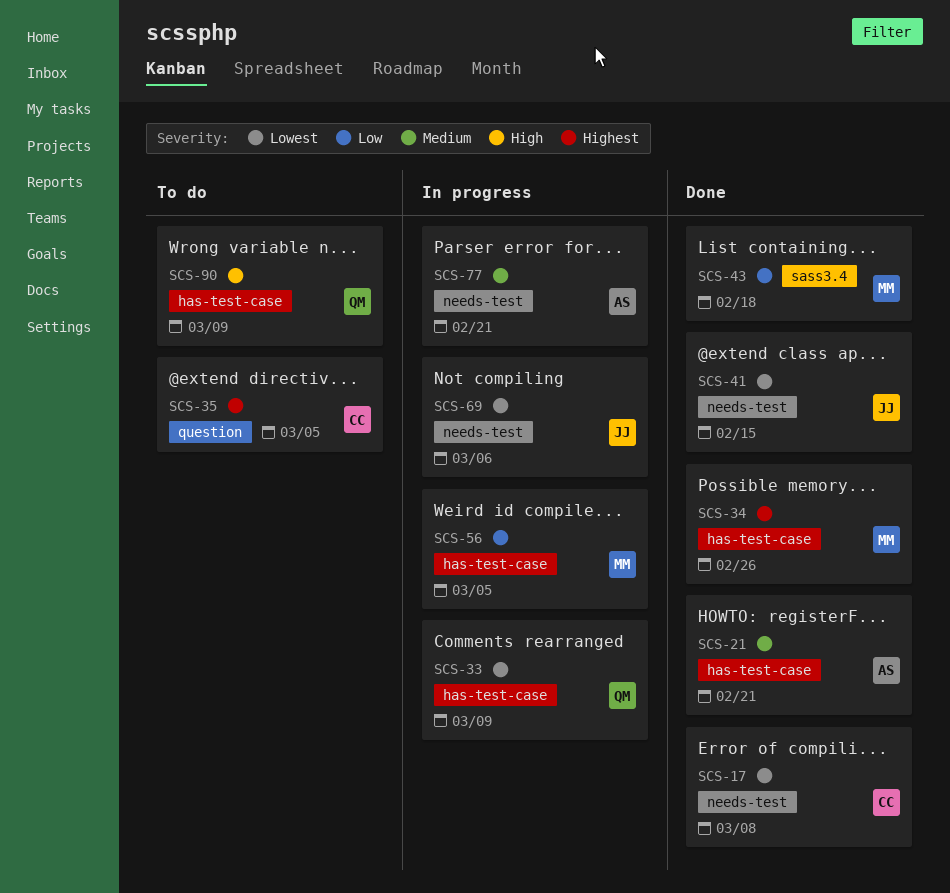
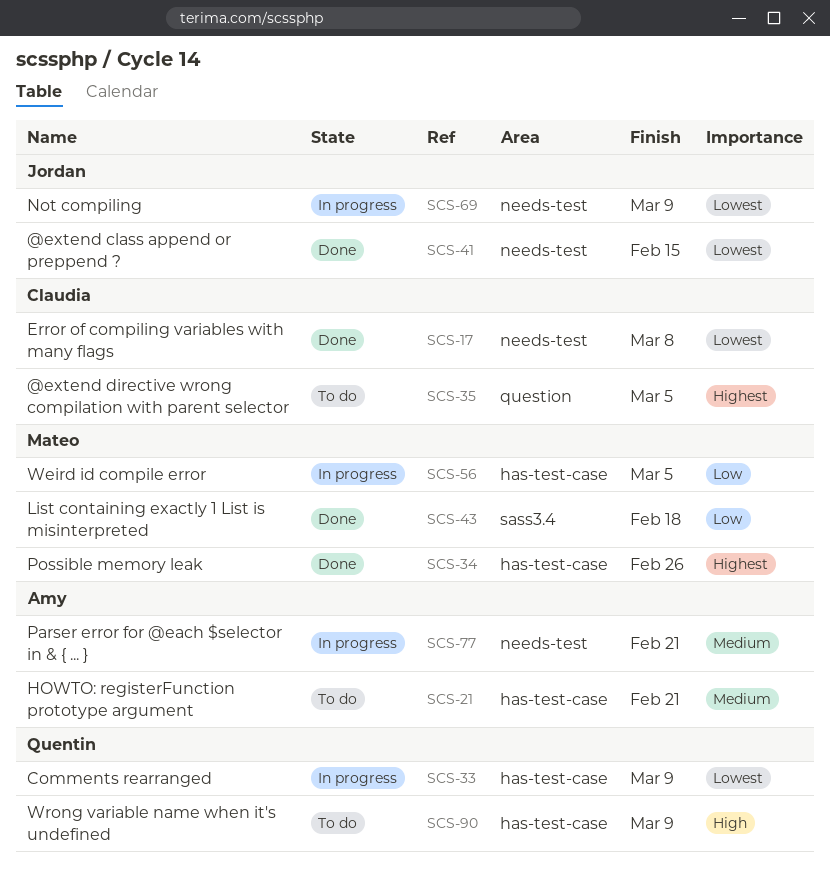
SCS-21, status: Done -> To do
SCS-69, due: Mar 6 -> Mar 9

